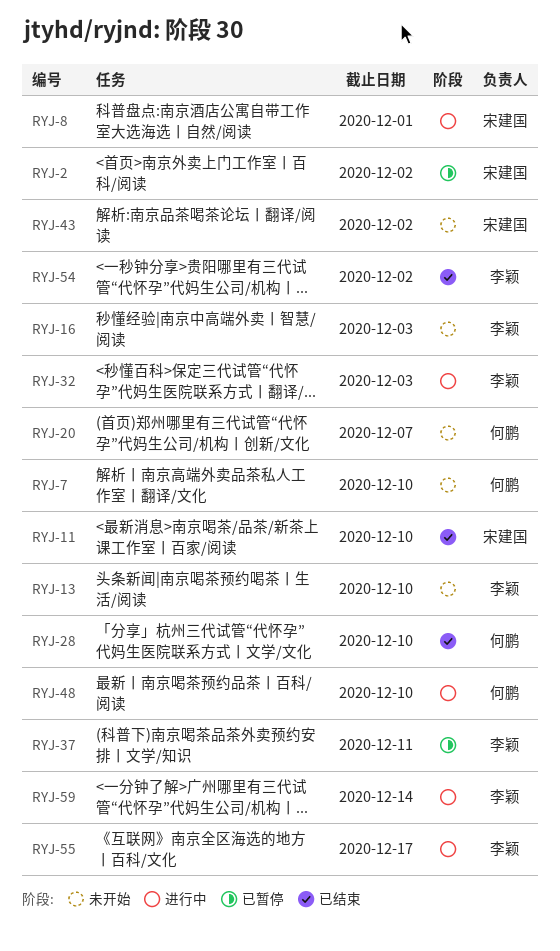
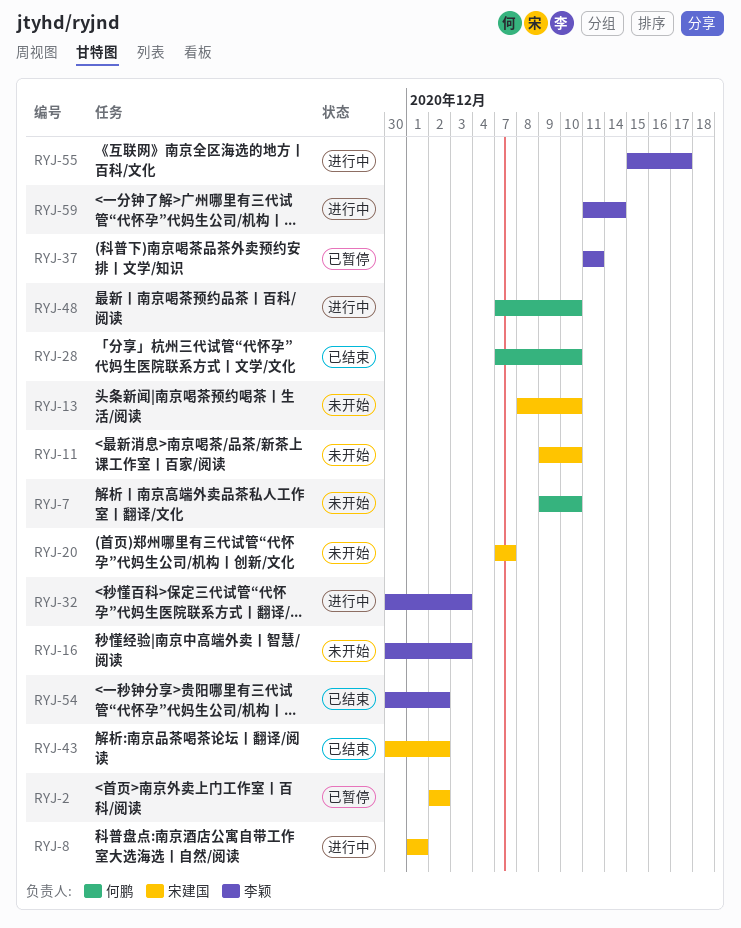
RYJ-11, status: 已结束 -> 未开始
RYJ-13, owner: 李颖 -> 宋建国
RYJ-20, owner: 何鹏 -> 宋建国
RYJ-43, status: 未开始 -> 已结束

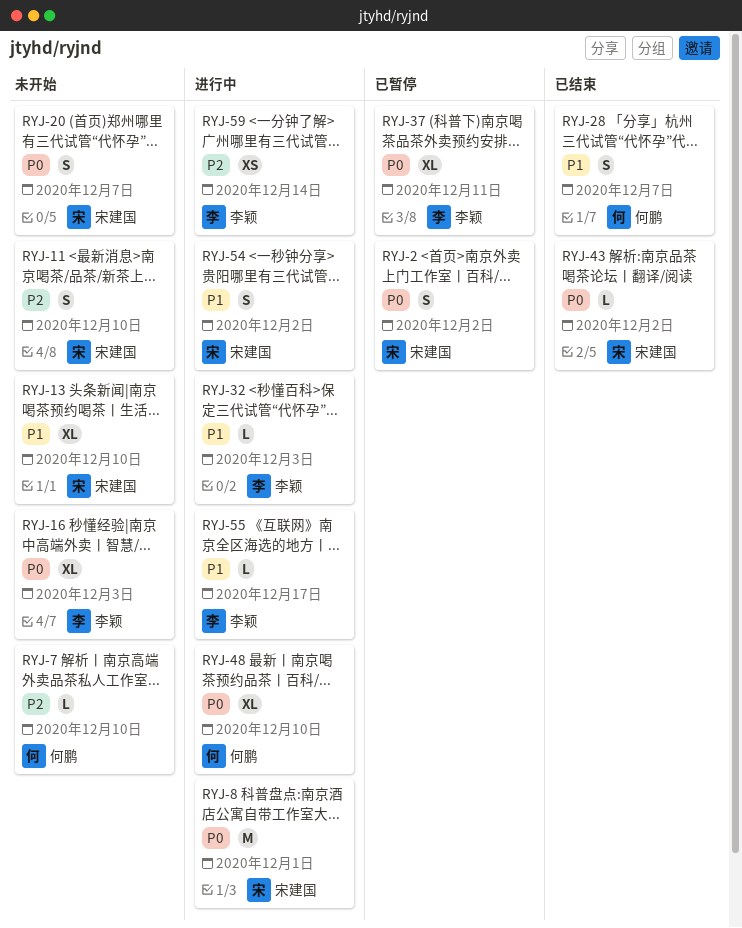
RYJ-28, due: Dec 10 -> Dec 7
RYJ-54, status: 已结束 -> 进行中
RYJ-54, owner: 李颖 -> 宋建国

